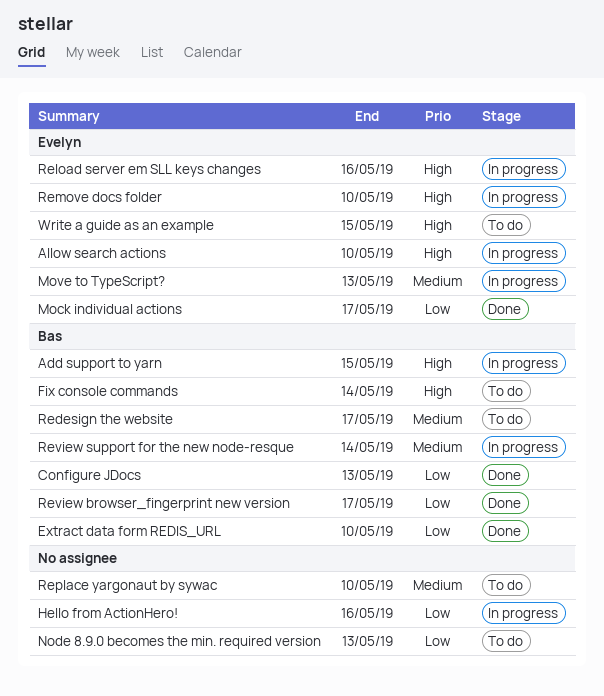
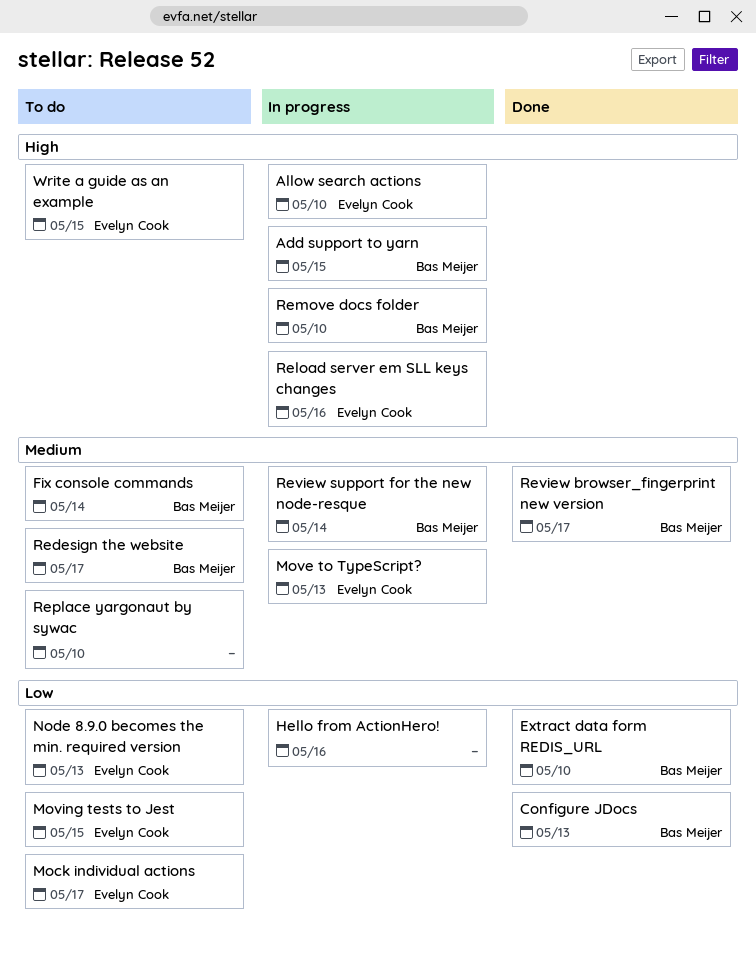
Fix console commands, priority: High -> Medium
Mock individual actions, status: Done -> To do
Moving tests to Jest: none -> present
Node 8.9.0 becomes the min. required version, owner: none -> Evelyn Cook
Remove docs folder, owner: Evelyn Cook -> Bas Meijer
Review browser_fingerprint new version, priority: Low -> Medium

